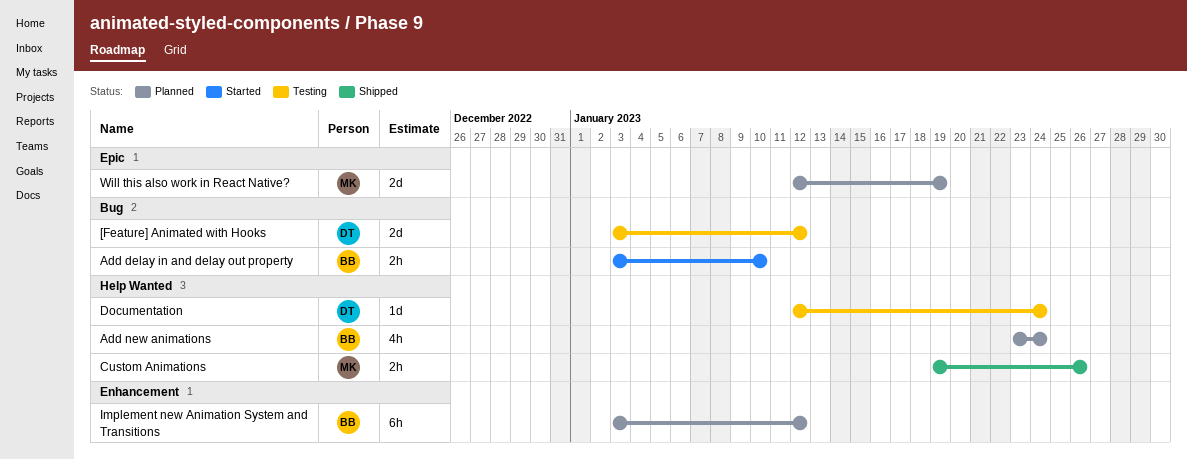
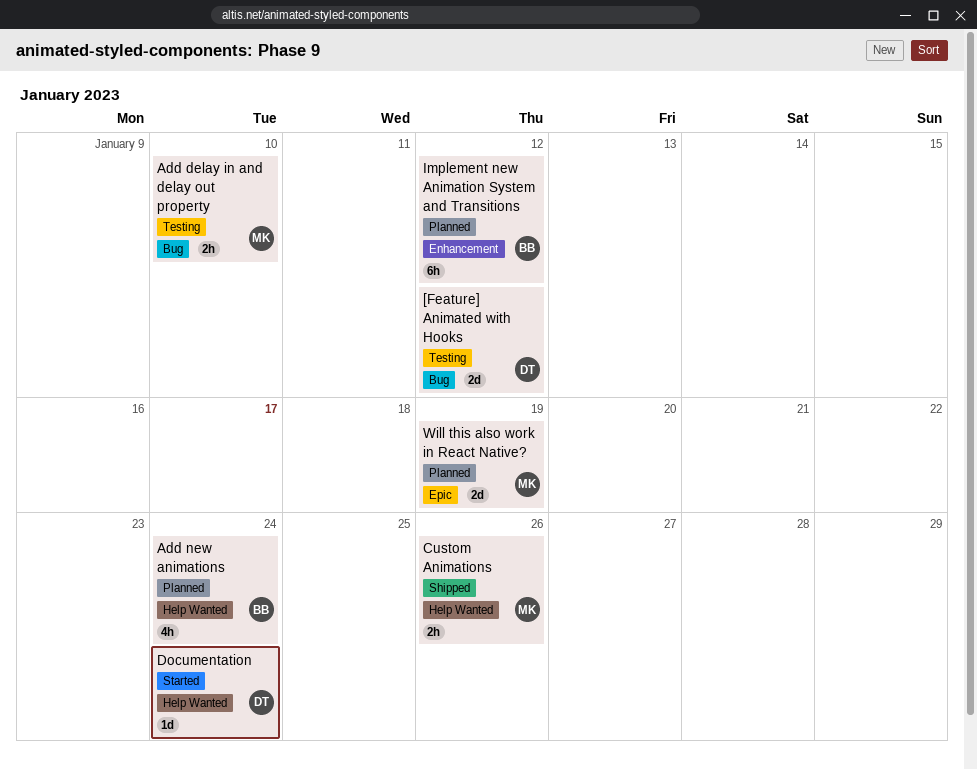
Add delay in and delay out property, status: Started -> Testing
Add delay in and delay out property, owner: BB -> MK
Documentation, status: Testing -> Started

